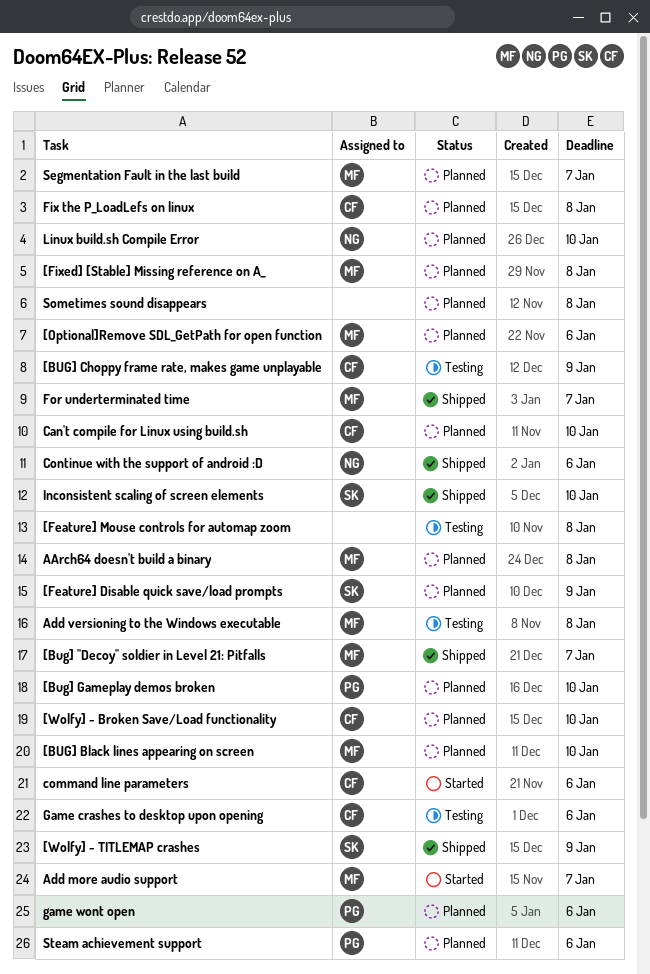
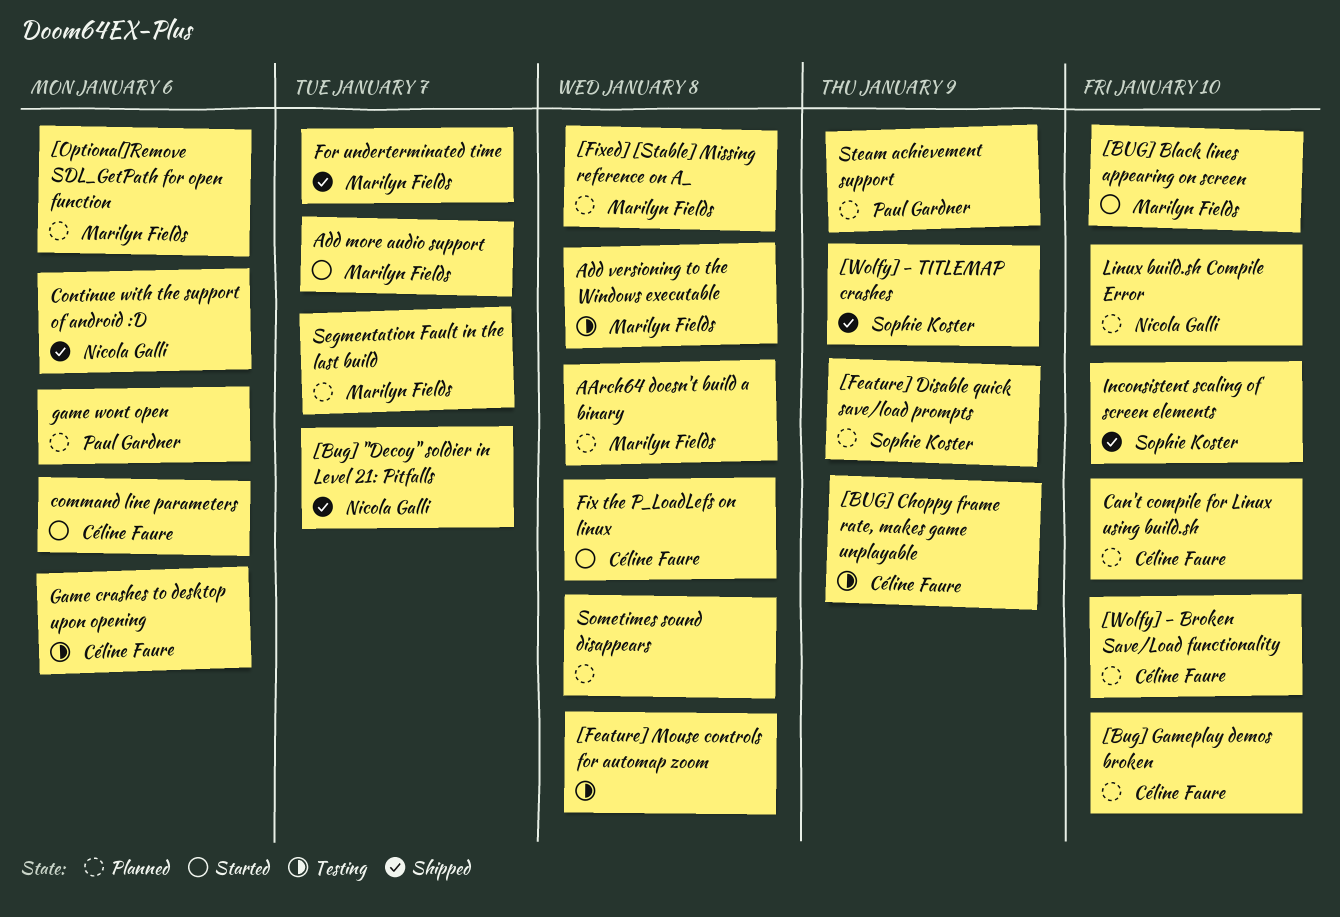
[Bug] "Decoy" soldier in Level 21: Pitfalls, owner: Marilyn Fields -> Nicola Galli
[BUG] Black lines appearing on screen, status: Planned -> Started
[Bug] Gameplay demos broken, owner: Paul Gardner -> Céline Faure
Fix the P_LoadLefs on linux, status: Planned -> Started
Steam achievement support, due: Jan 6 -> Jan 9

